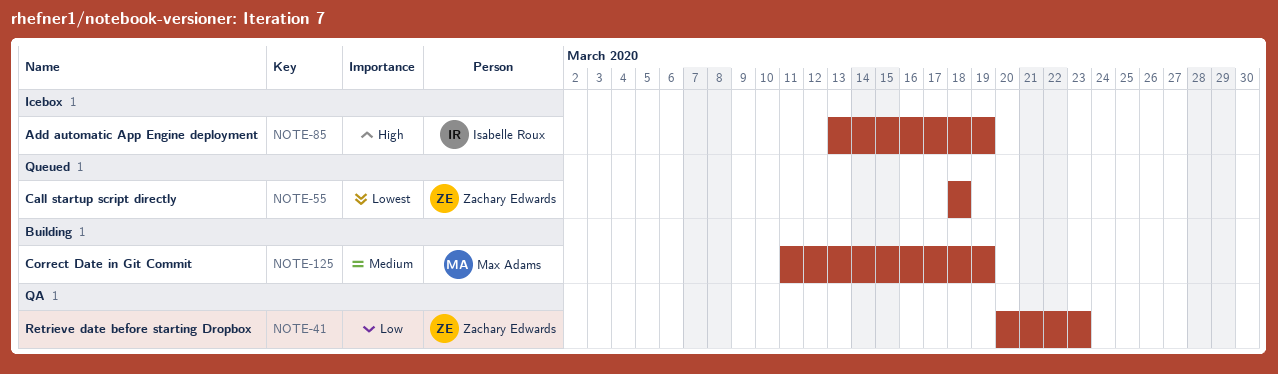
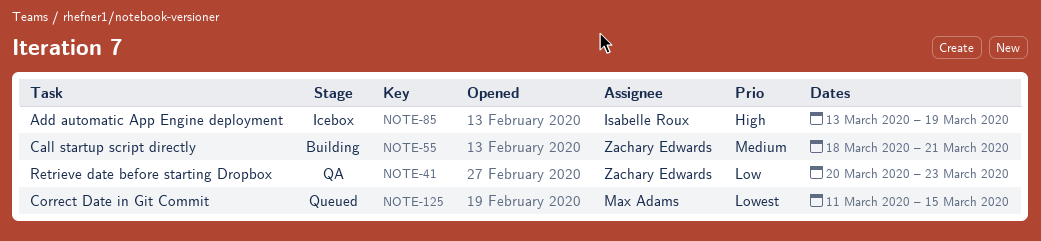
NOTE-55, status: Queued -> Building
NOTE-55, priority: Lowest -> Medium
NOTE-55, due: Mar 18 -> Mar 21
NOTE-125, status: Building -> Queued
NOTE-125, priority: Medium -> Lowest
NOTE-125, due: Mar 19 -> Mar 15

